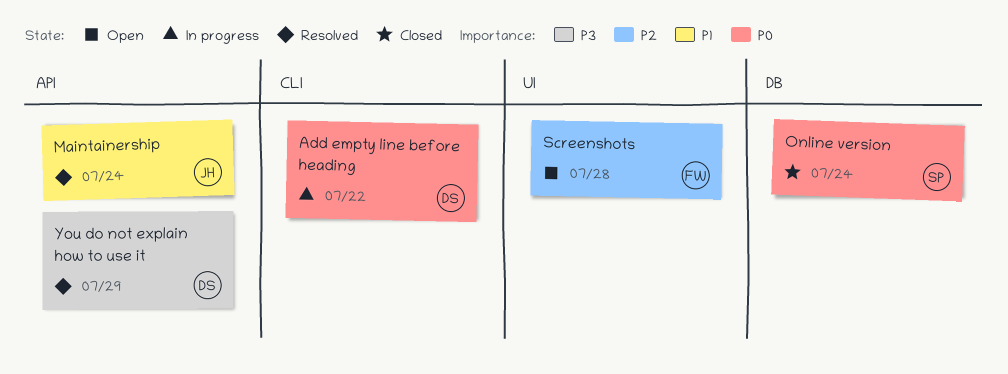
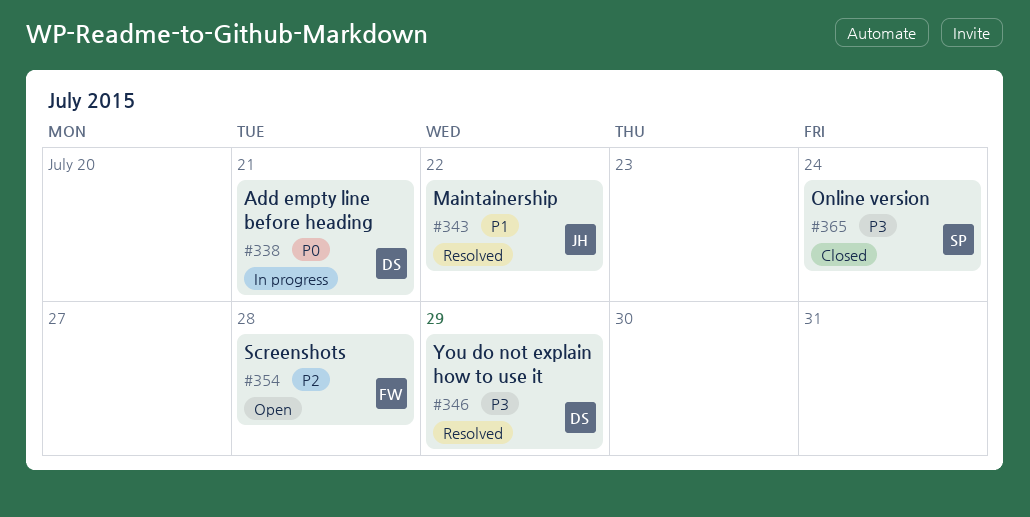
Add empty line before heading, due: Jul 22 -> Jul 21
Maintainership, due: Jul 24 -> Jul 22
Online version, priority: P0 -> P3

